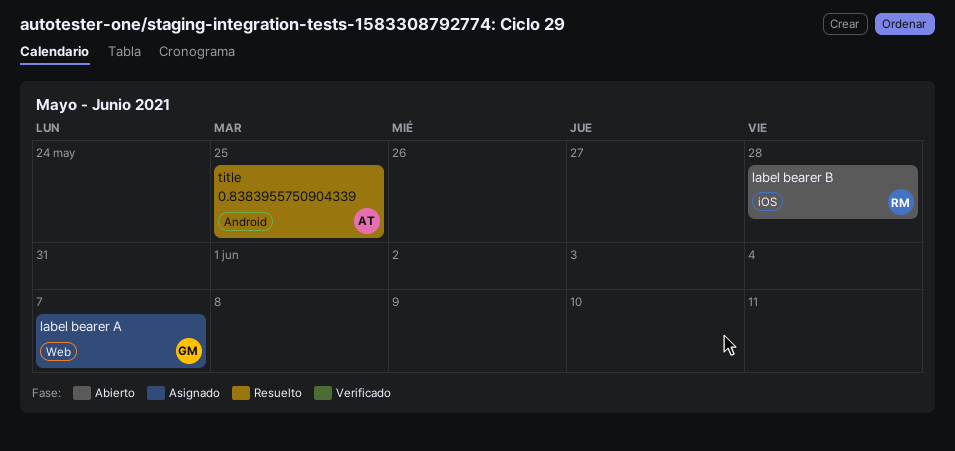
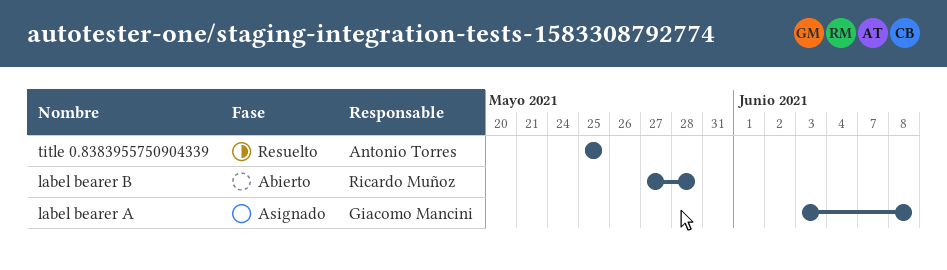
label bearer A, due: Jun 7 -> Jun 8

